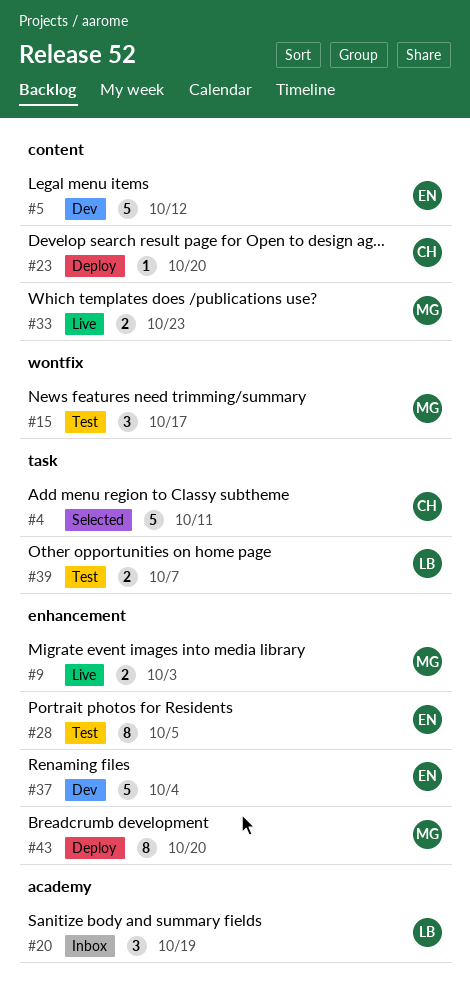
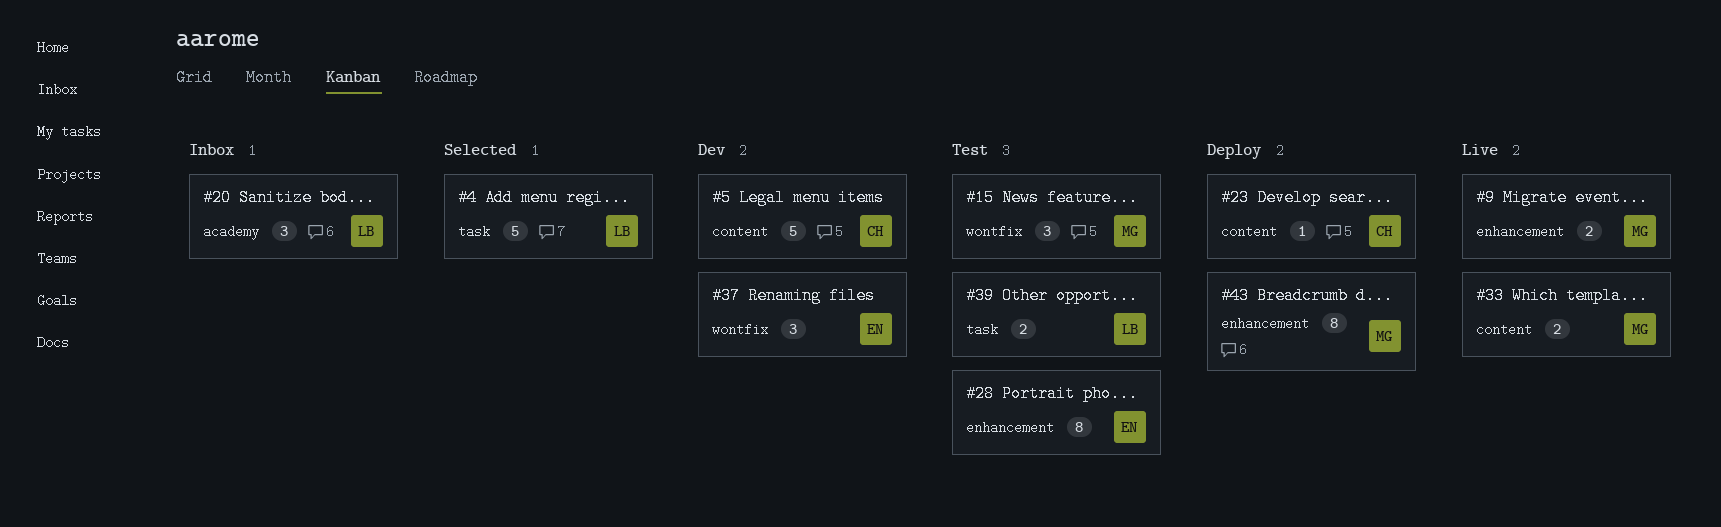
#4, owner: CH -> LB
#5, owner: EN -> CH
#37, label: enhancement -> wontfix
#37, estimate: 5 -> 3

